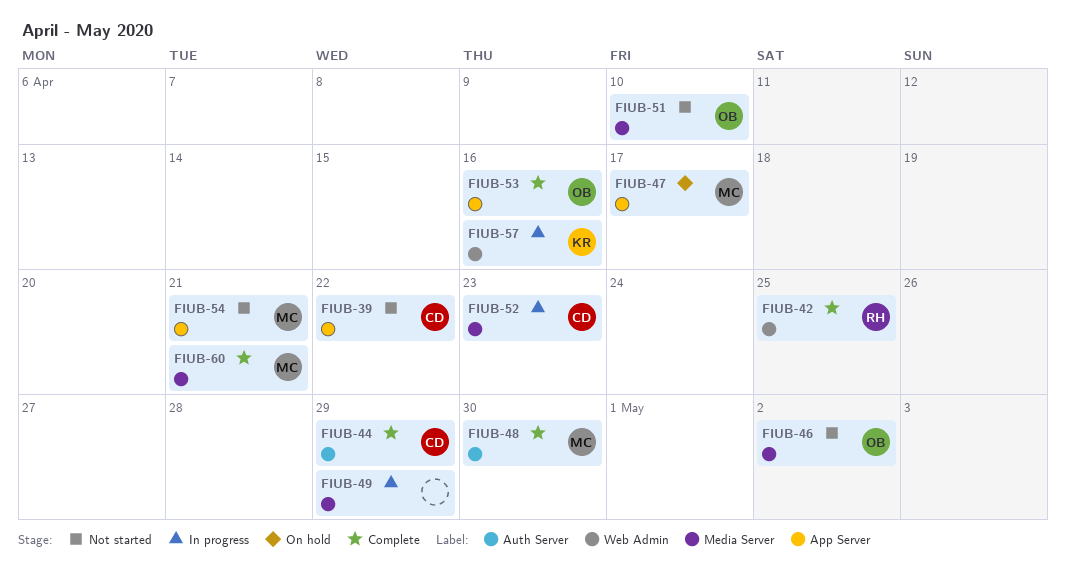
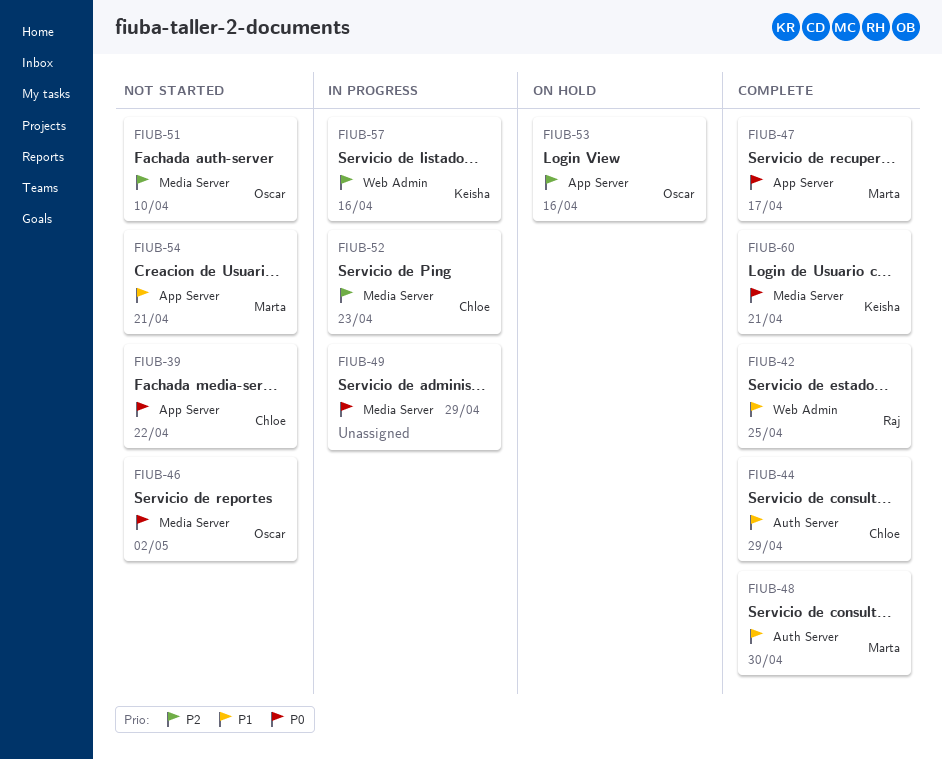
FIUB-47, status: On hold -> Complete
FIUB-53, status: Complete -> On hold
FIUB-60, owner: Marta -> Keisha

